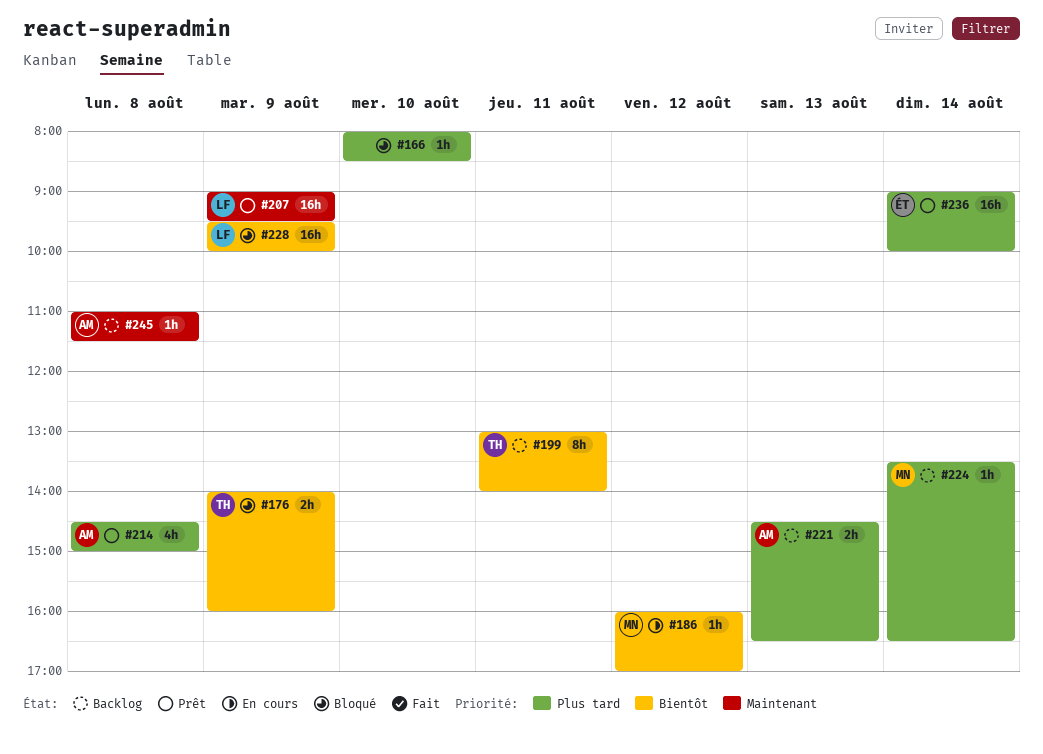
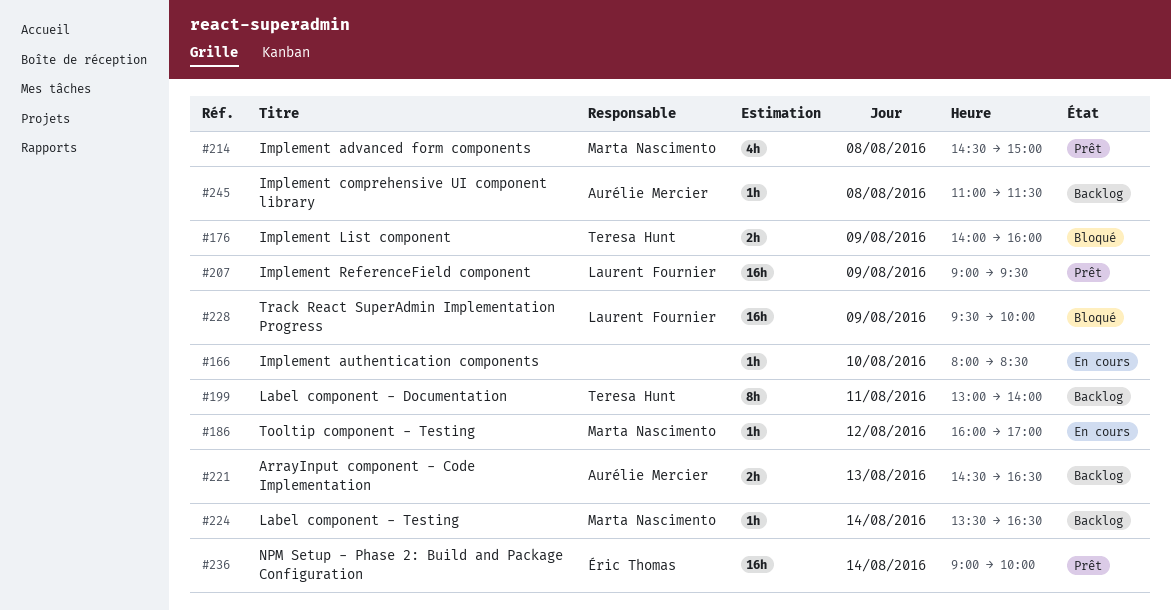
#166, status: Bloqué -> En cours
#214, owner: Aurélie Mercier -> Marta Nascimento

